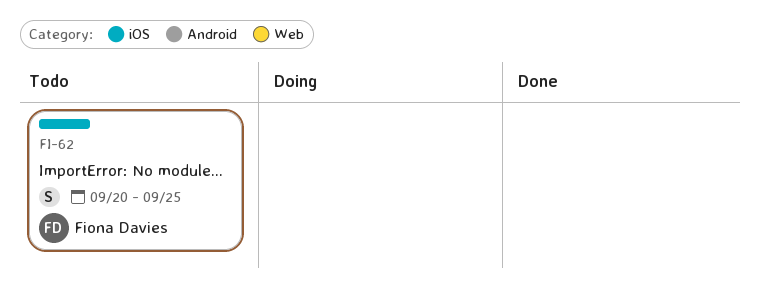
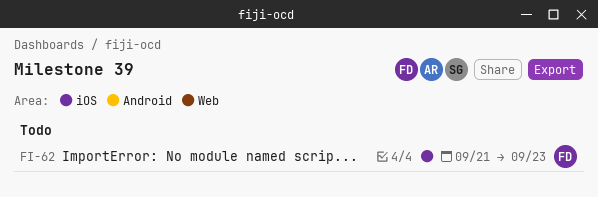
FI-62, start: Sep 20 -> Sep 21
FI-62, due: Sep 25 -> Sep 23

